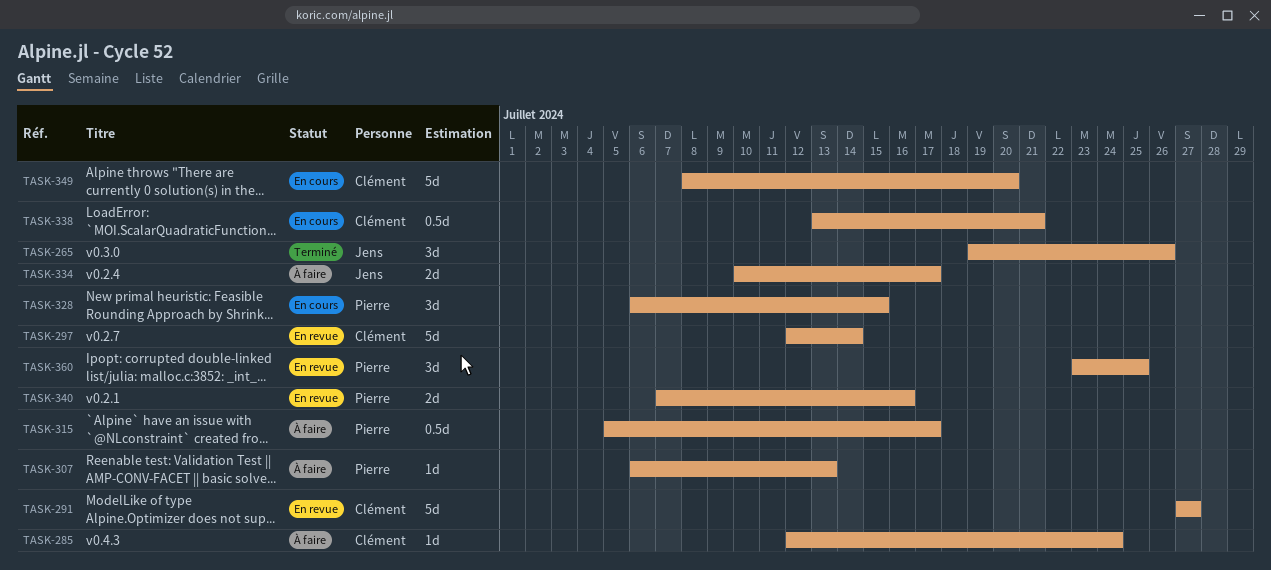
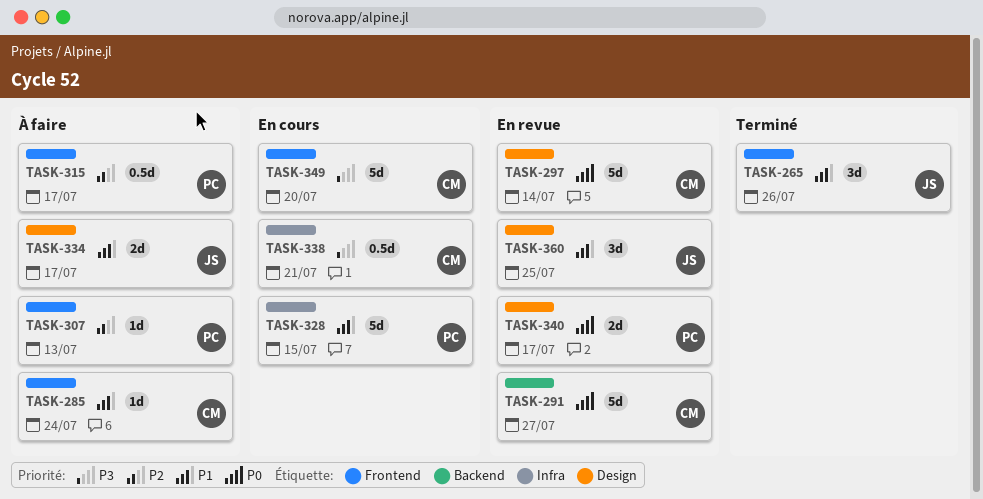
TASK-328, estimate: 3d -> 5d
TASK-340, due: Jul 16 -> Jul 17
TASK-360, owner: Pierre -> Jens

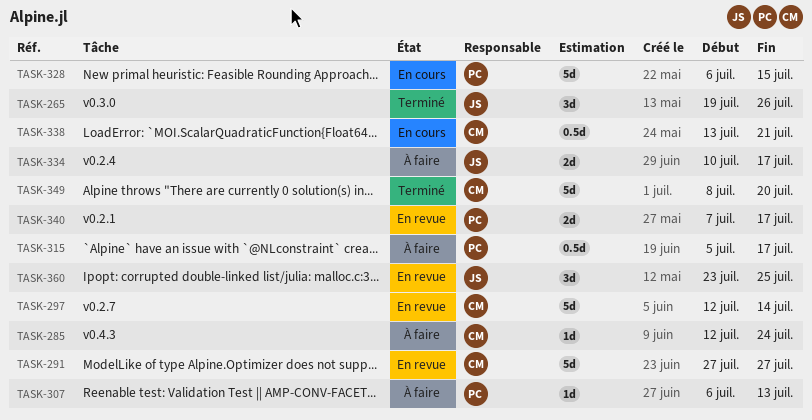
TASK-349, status: En cours -> Terminé

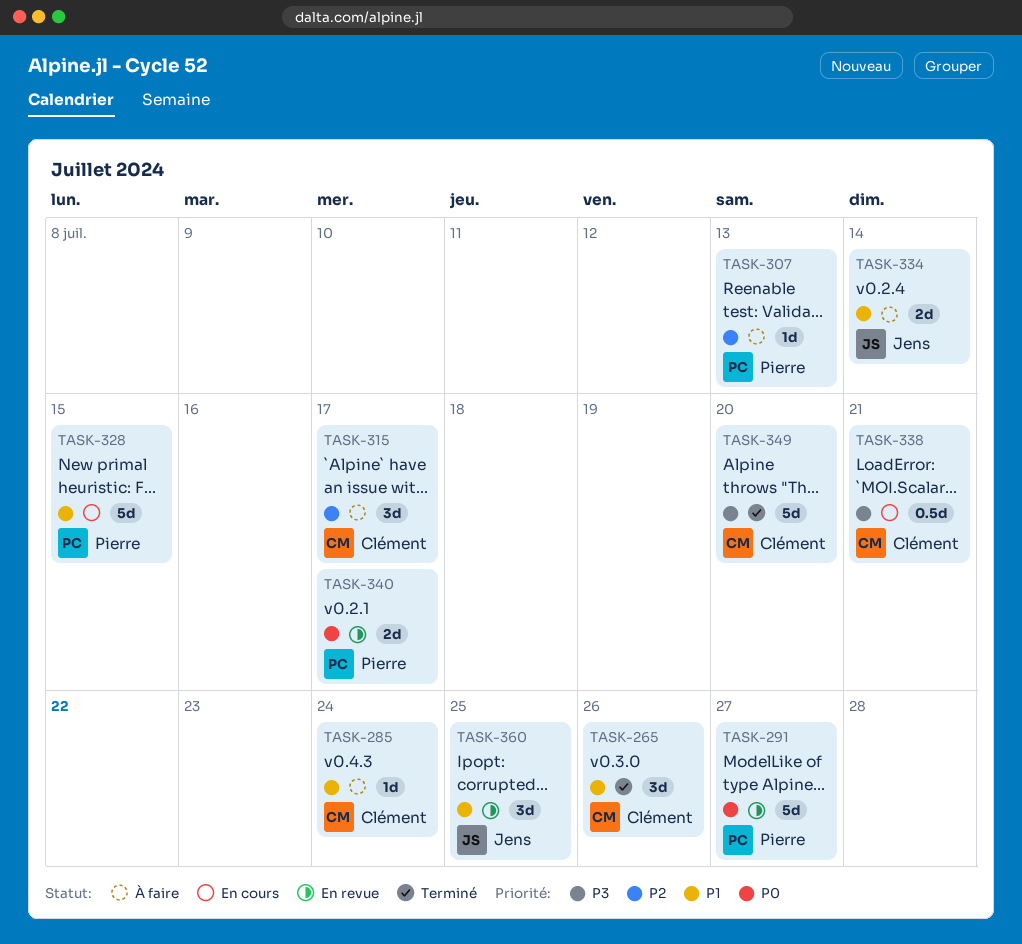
TASK-265, owner: Jens -> Clément
TASK-291, owner: Clément -> Pierre
TASK-297: present -> none
TASK-315, owner: Pierre -> Clément
TASK-315, estimate: 0.5d -> 3d
TASK-334, due: Jul 17 -> Jul 14

